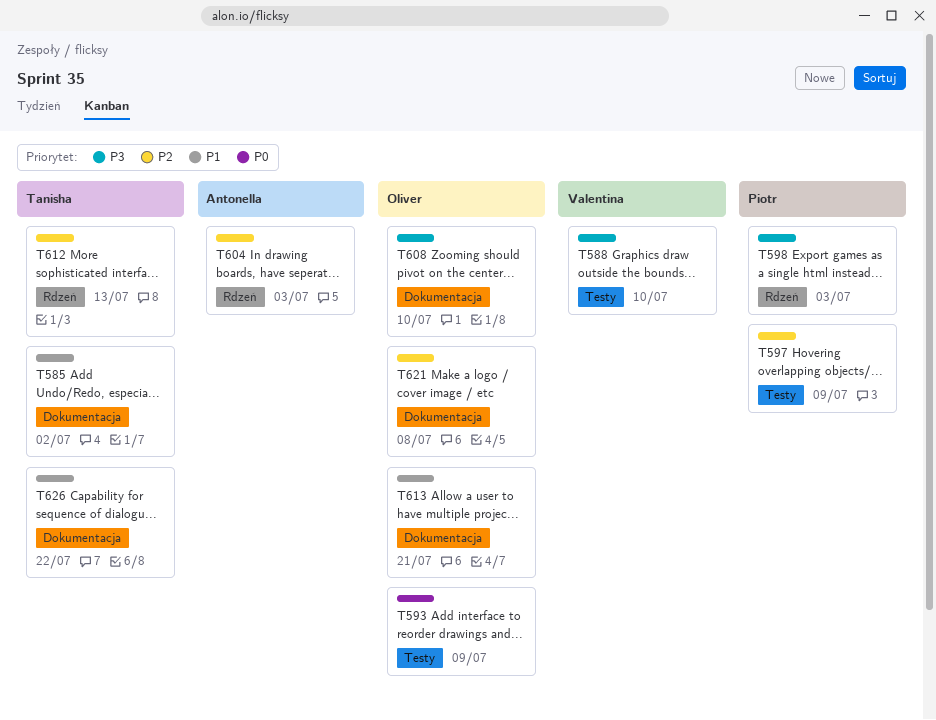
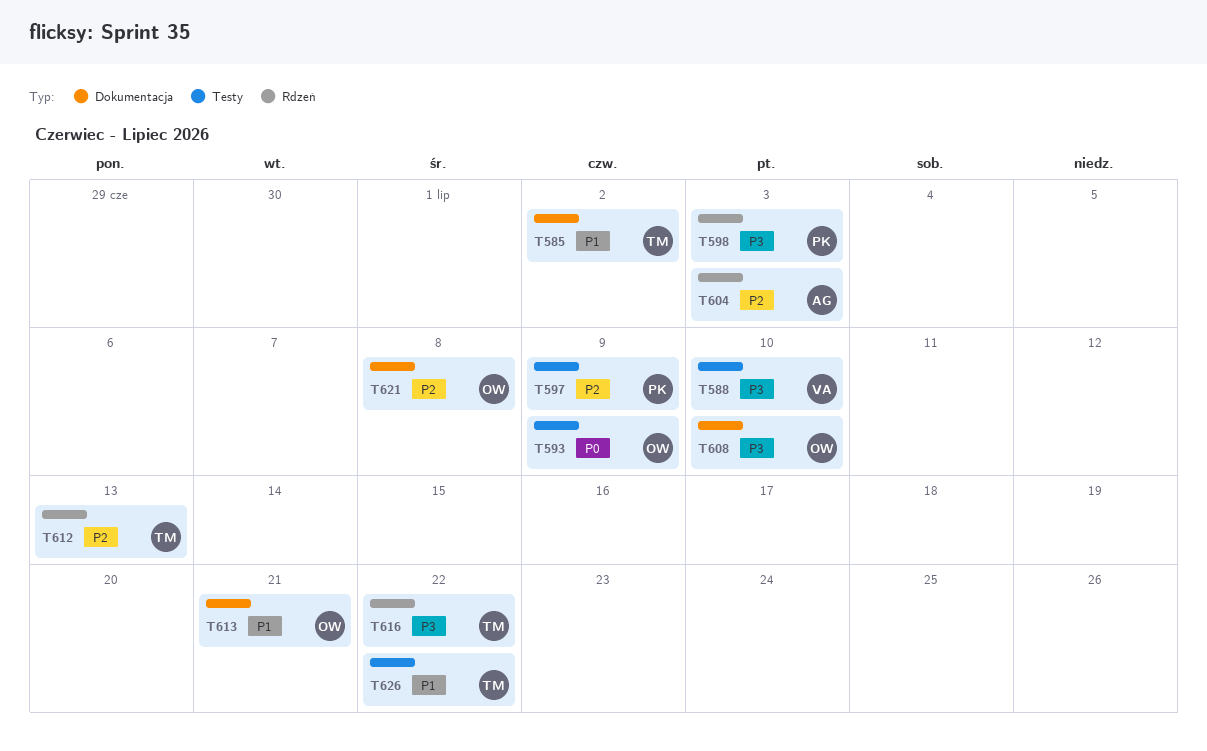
T616: none -> present
T626, label: Dokumentacja -> Testy

